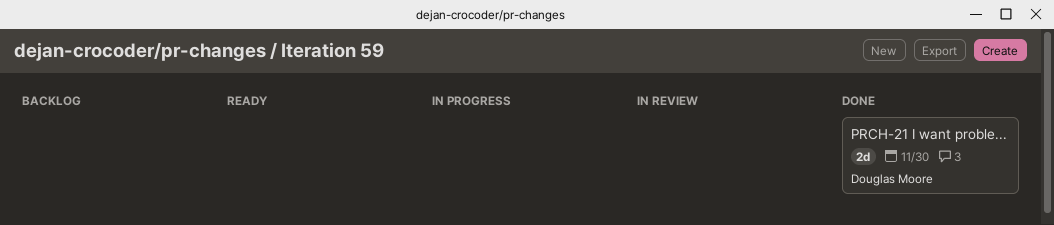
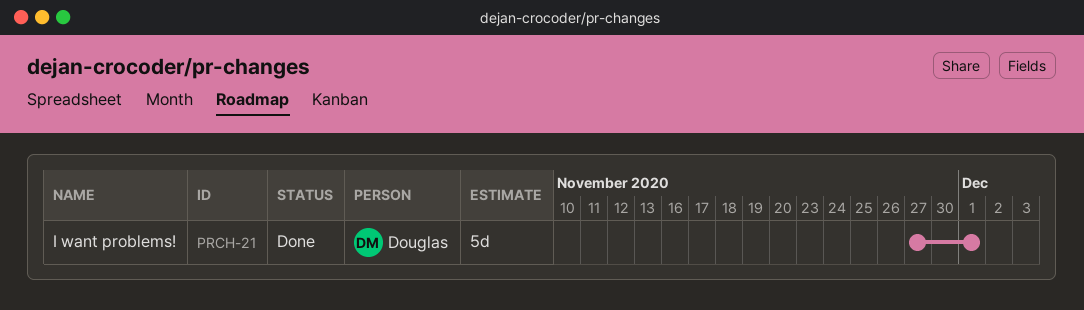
PRCH-21, estimate: 2d -> 5d
PRCH-21, due: Nov 30 -> Dec 1

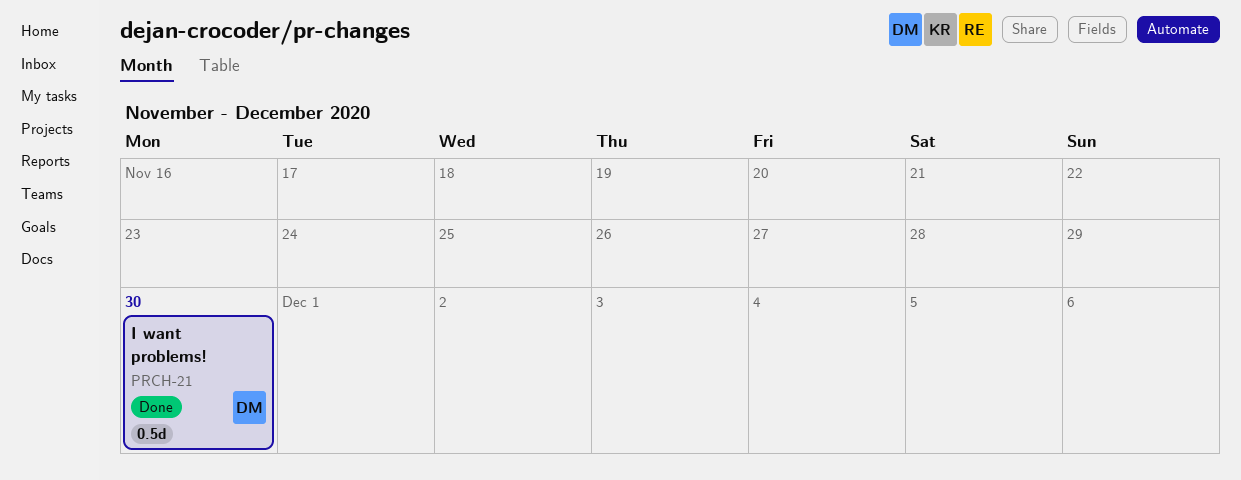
PRCH-21, estimate: 5d -> 0.5d
PRCH-21, due: Dec 1 -> Nov 30

